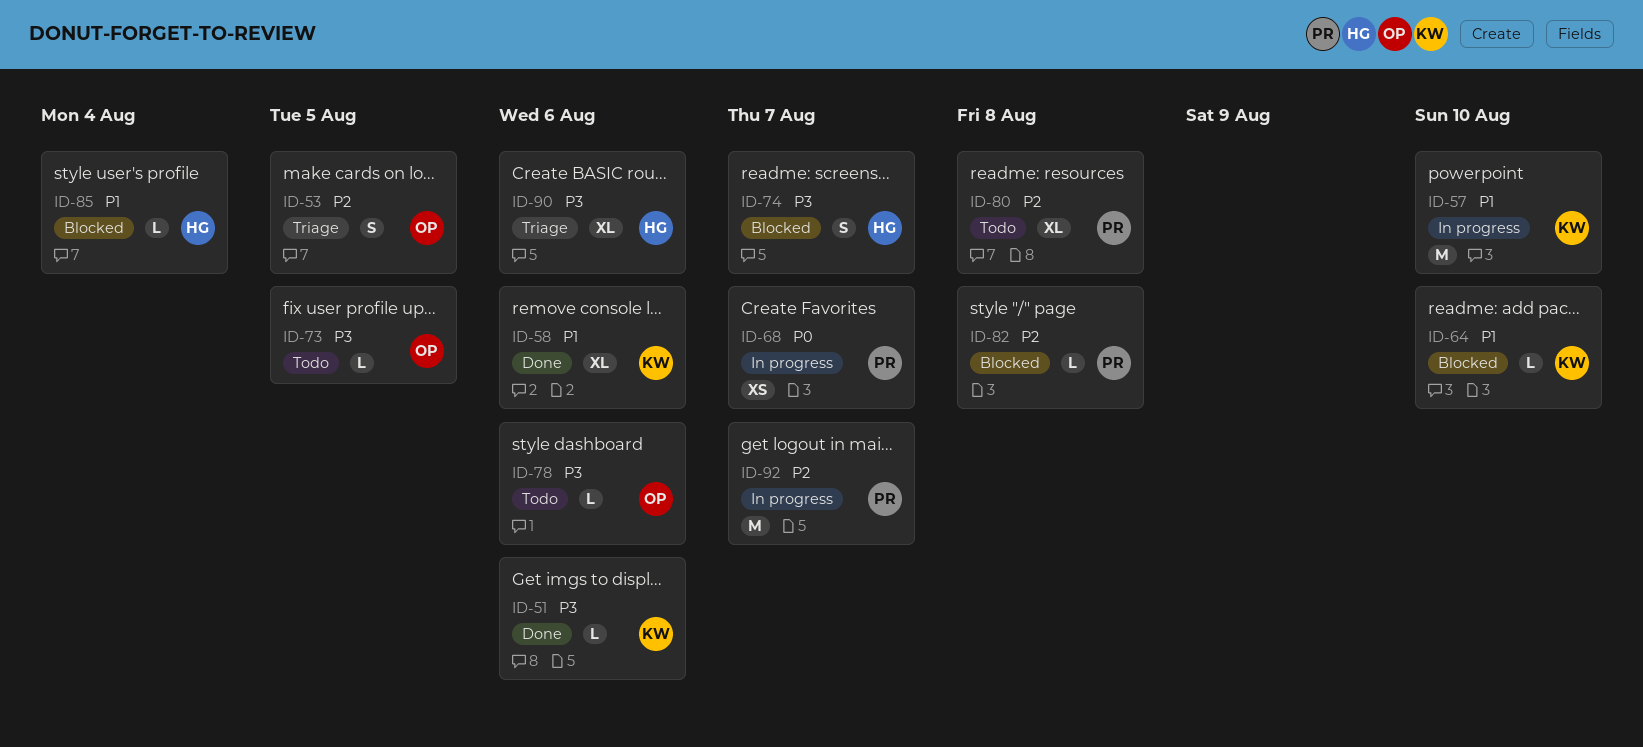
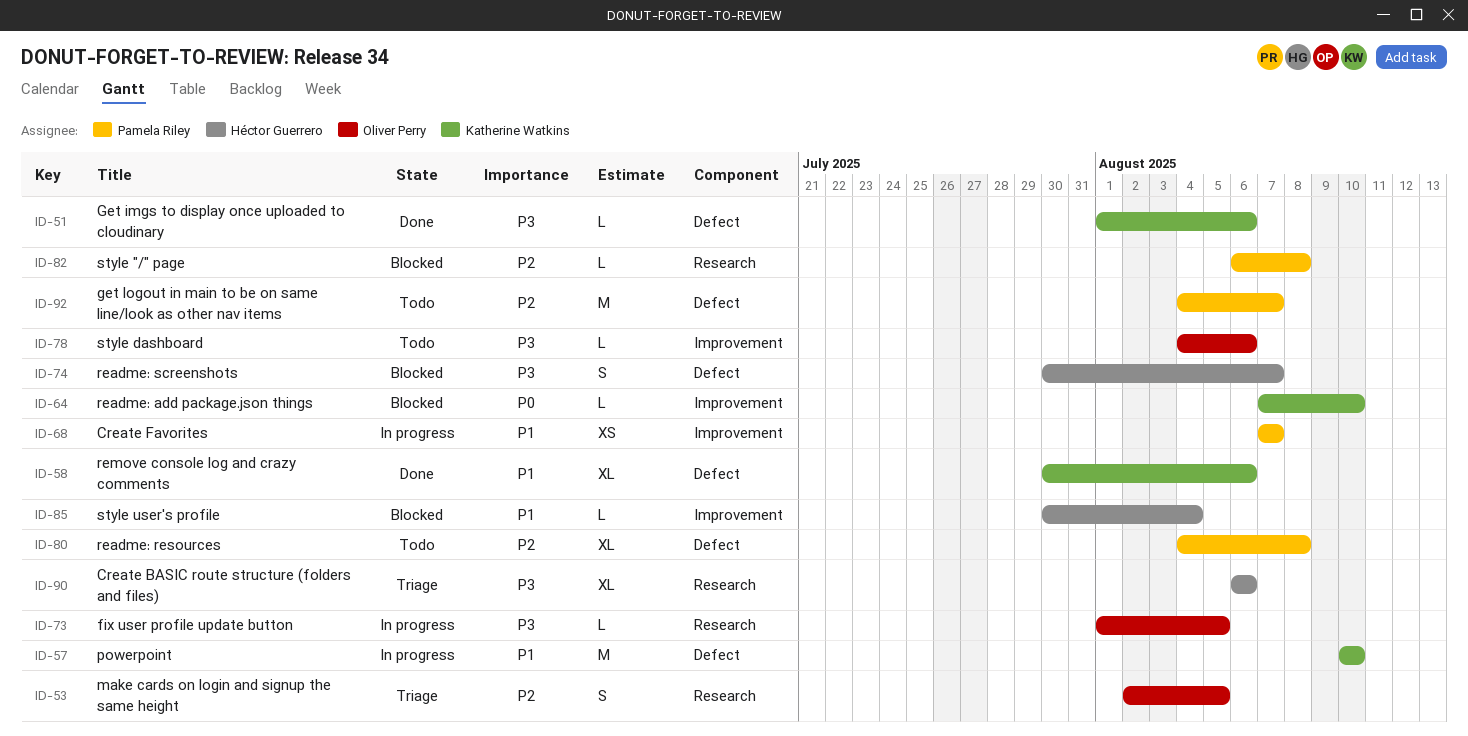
ID-64, priority: P1 -> P0
ID-68, priority: P0 -> P1
ID-73, status: Todo -> In progress
ID-92, status: In progress -> Todo

